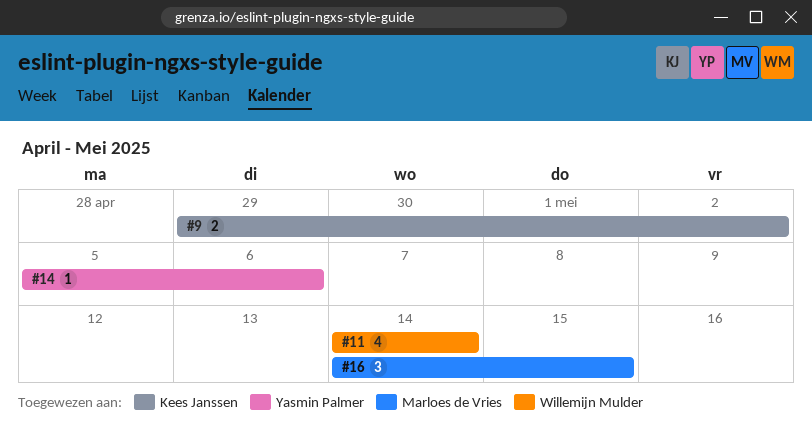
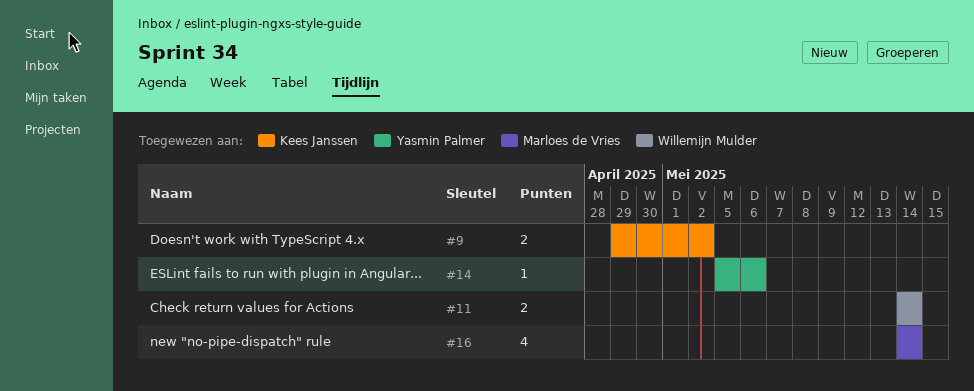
#11, estimate: 4 -> 2
#16, estimate: 3 -> 4
#16, due: May 15 -> May 14

